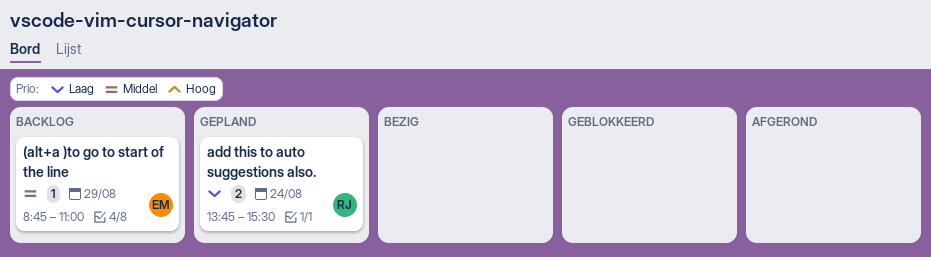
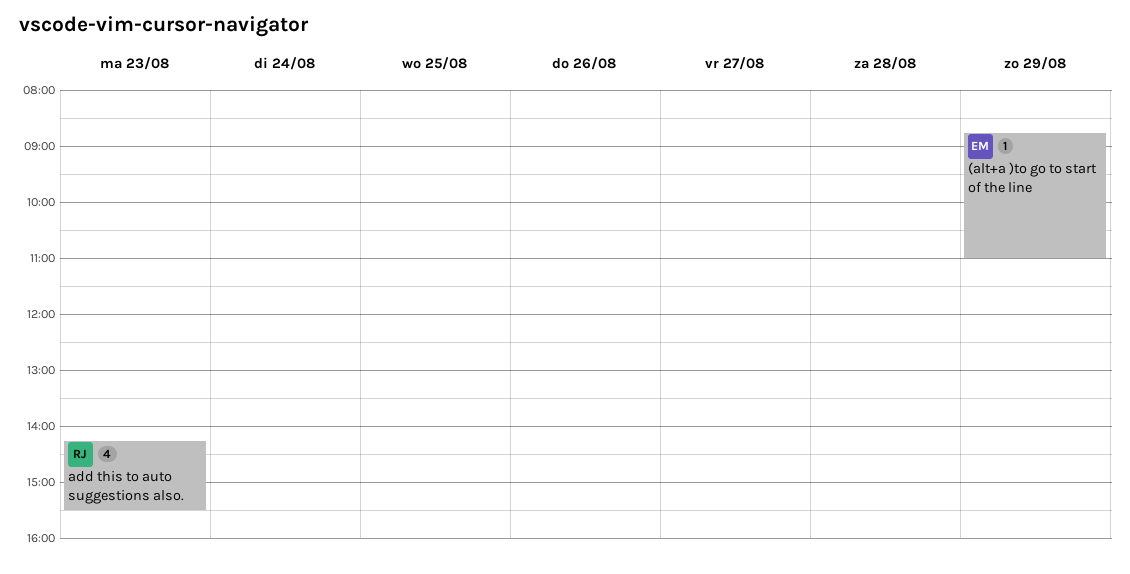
add this to auto suggestions also., estimate: 2 -> 4
add this to auto suggestions also., day: Aug 24 -> Aug 23
add this to auto suggestions also., begins: 13:45 -> 14:15

